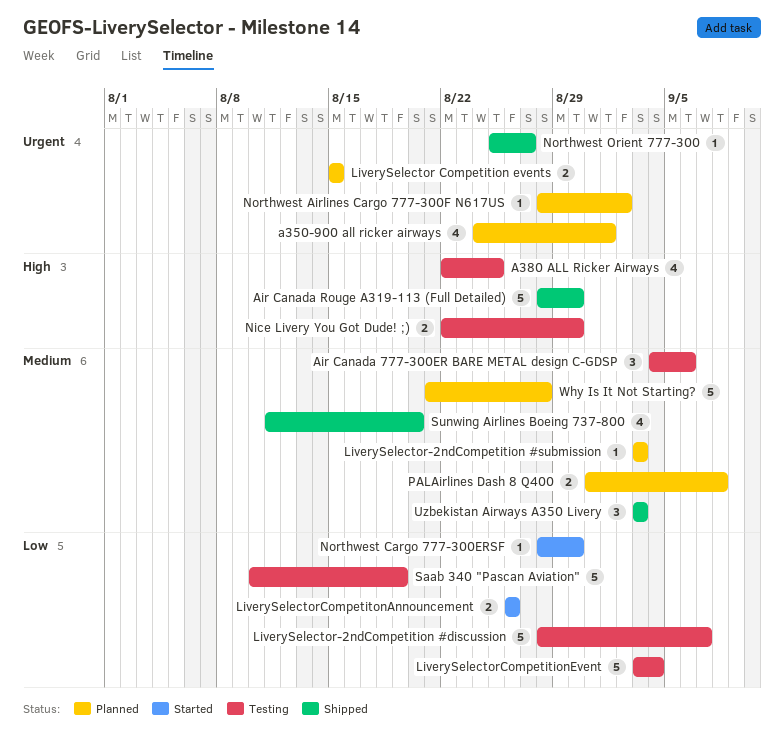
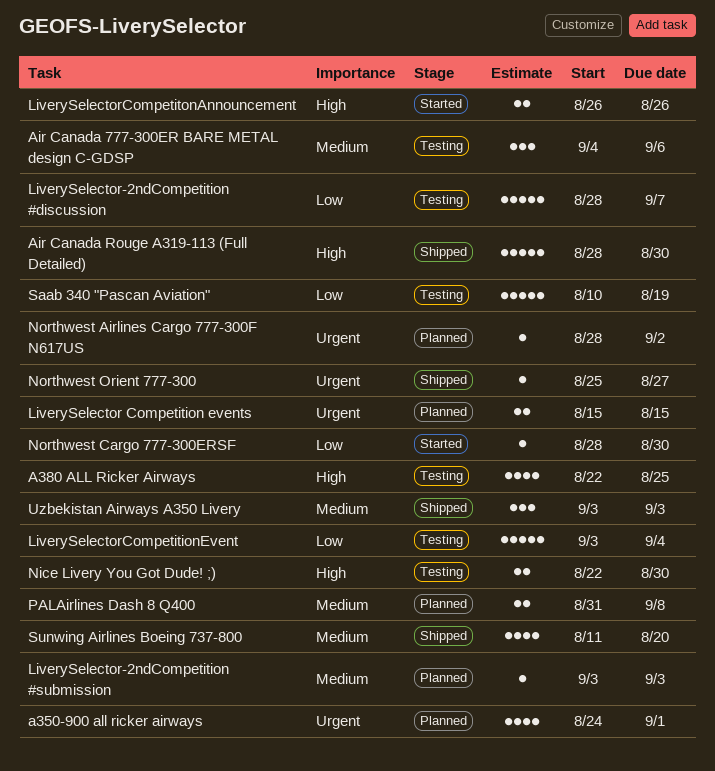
LiverySelectorCompetitonAnnouncement, priority: Low -> High
Why Is It Not Starting?: present -> none

